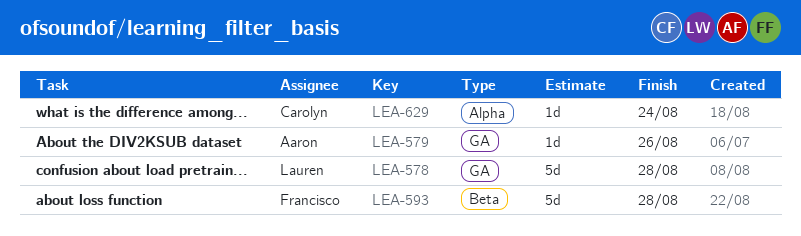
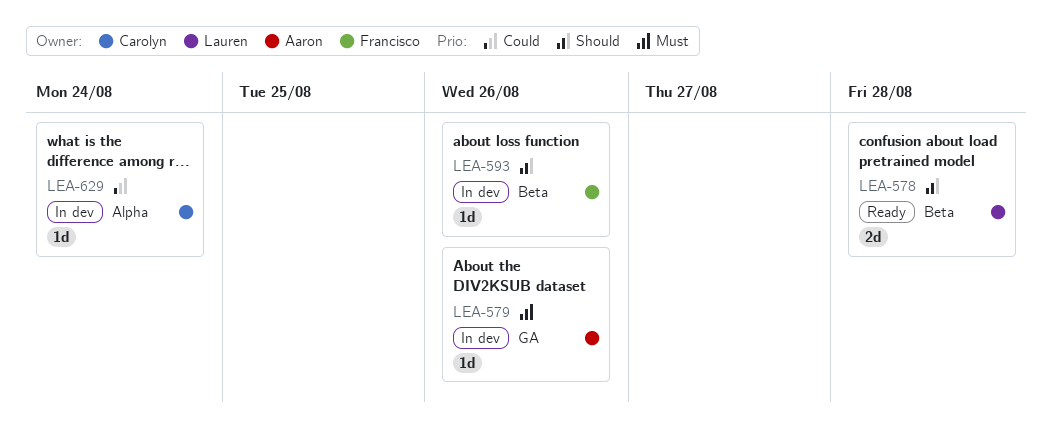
LEA-578, label: GA -> Beta
LEA-578, estimate: 5d -> 2d
LEA-593, estimate: 5d -> 1d
LEA-593, due: Aug 28 -> Aug 26

